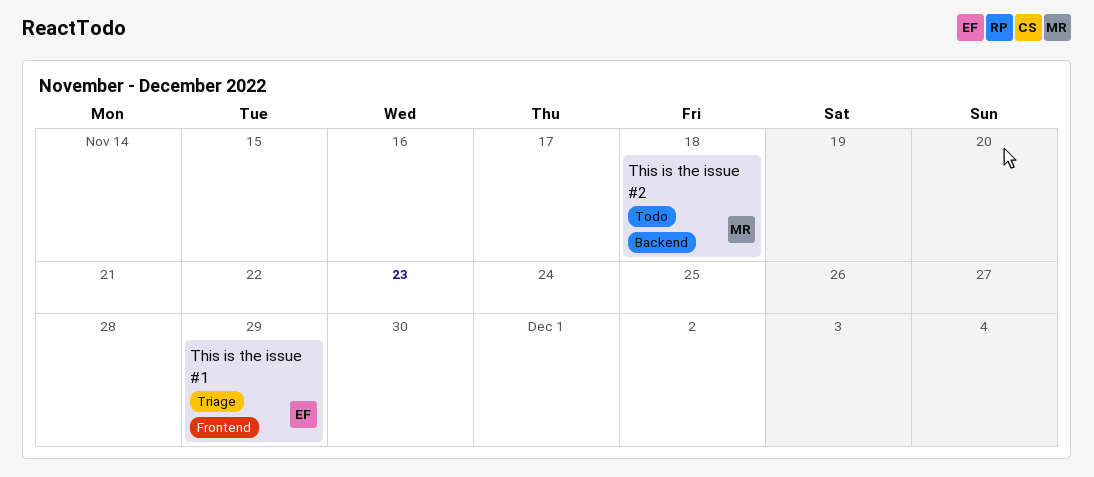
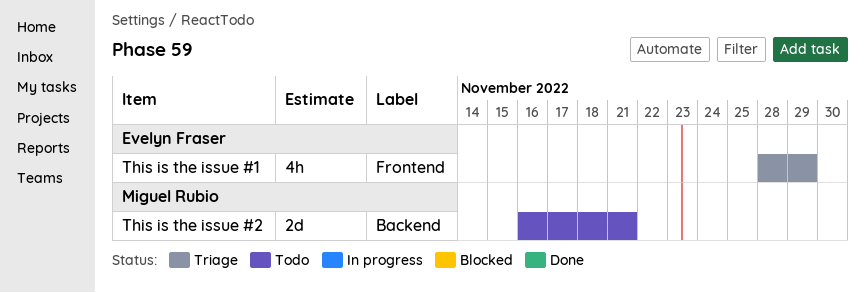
This is the issue #2, due: Nov 18 -> Nov 21

